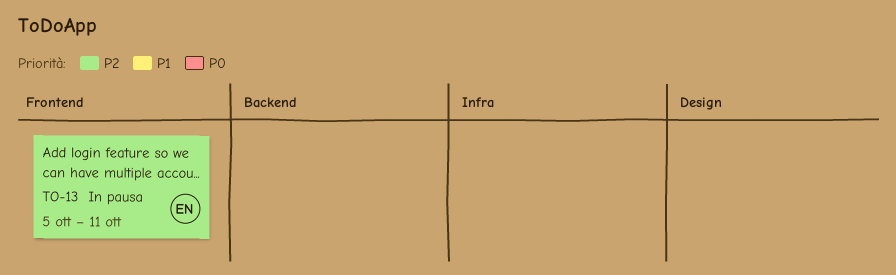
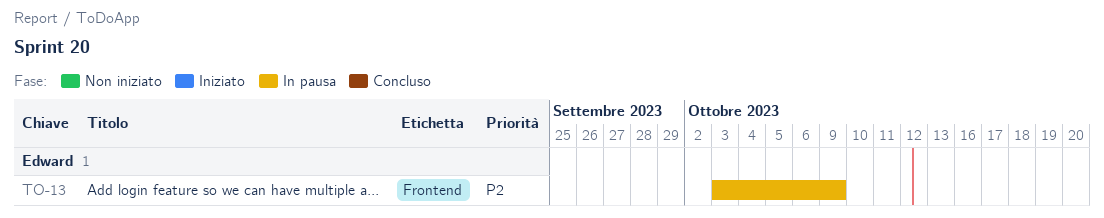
TO-13, start: Oct 5 -> Oct 3
TO-13, due: Oct 11 -> Oct 9

